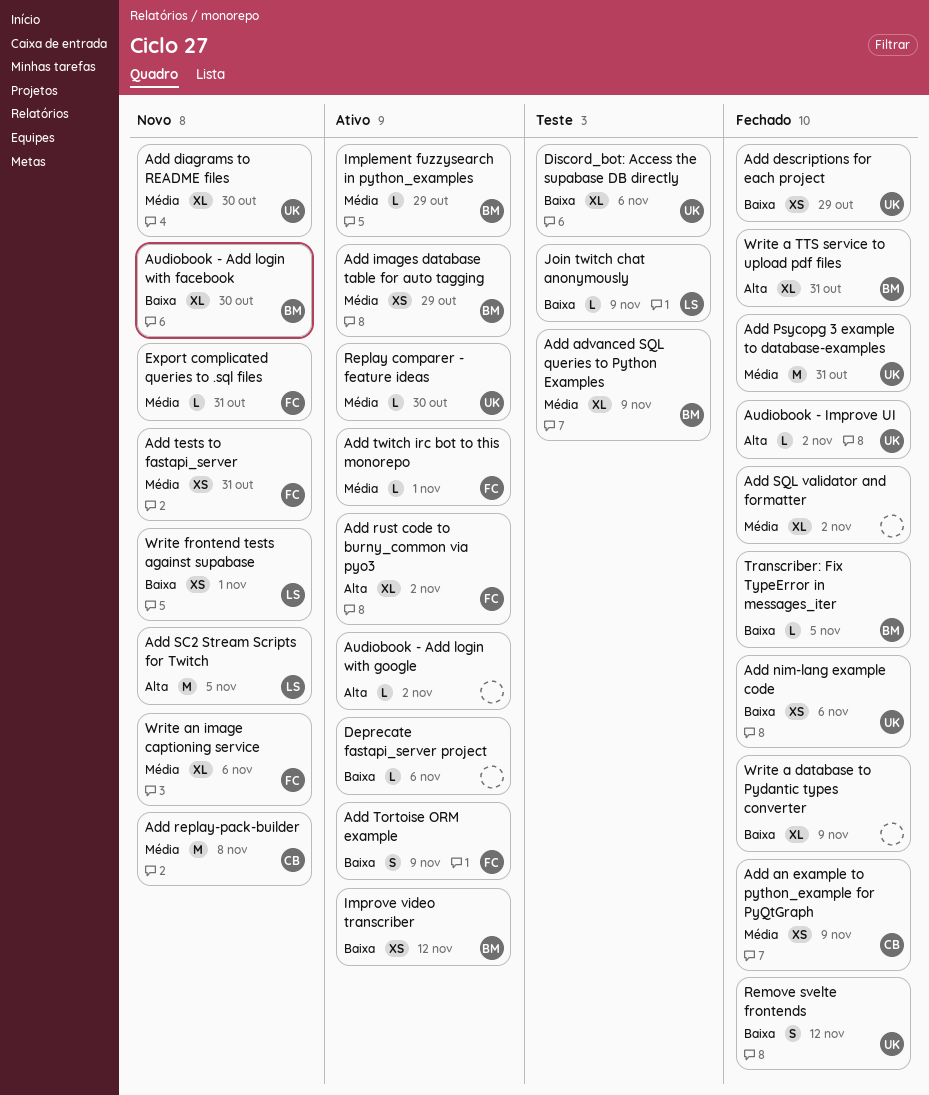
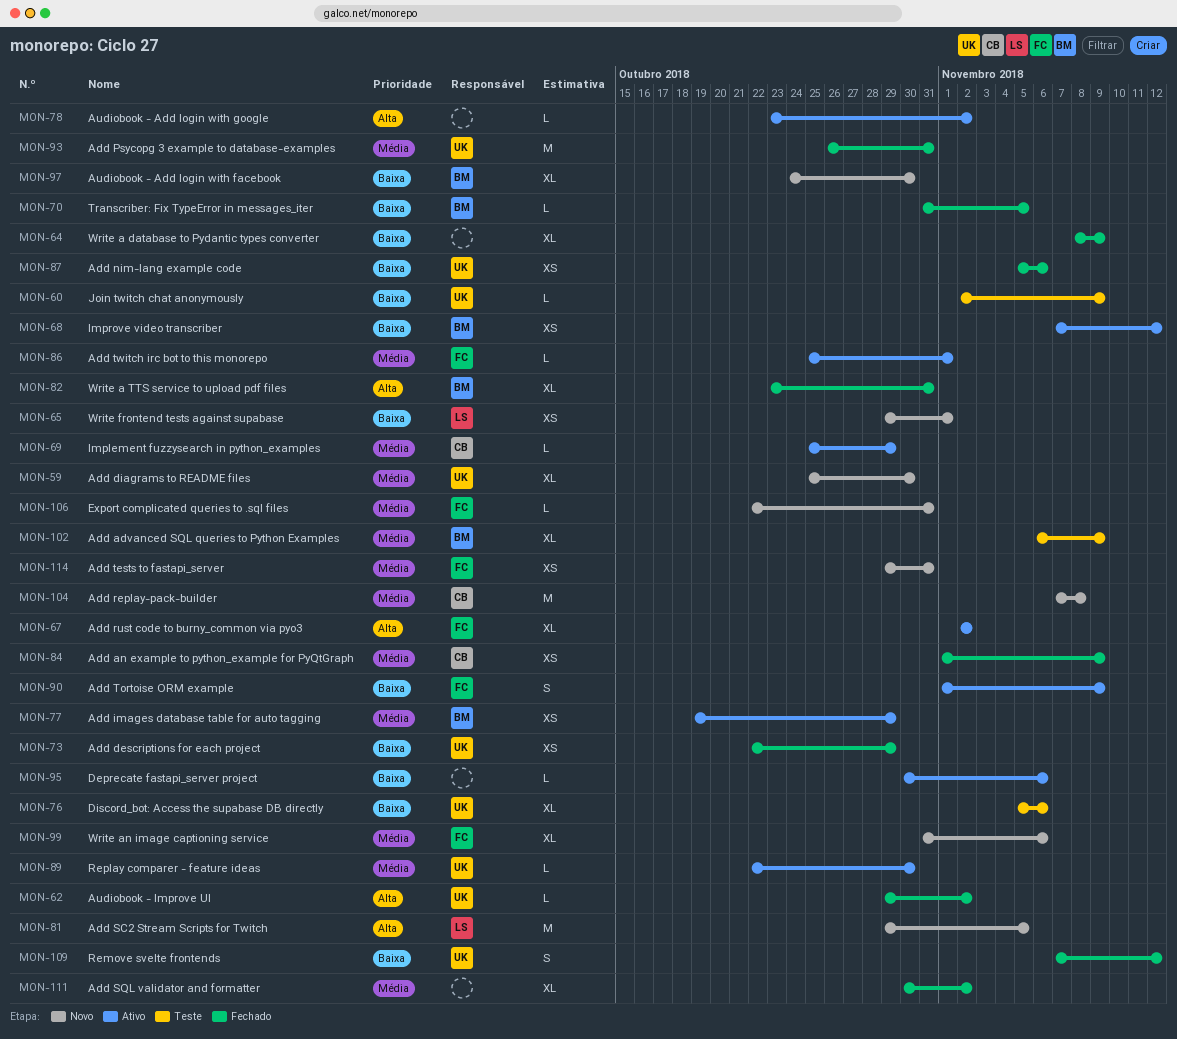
Implement fuzzysearch in python_examples, owner: BM -> CB
Join twitch chat anonymously, owner: LS -> UK

